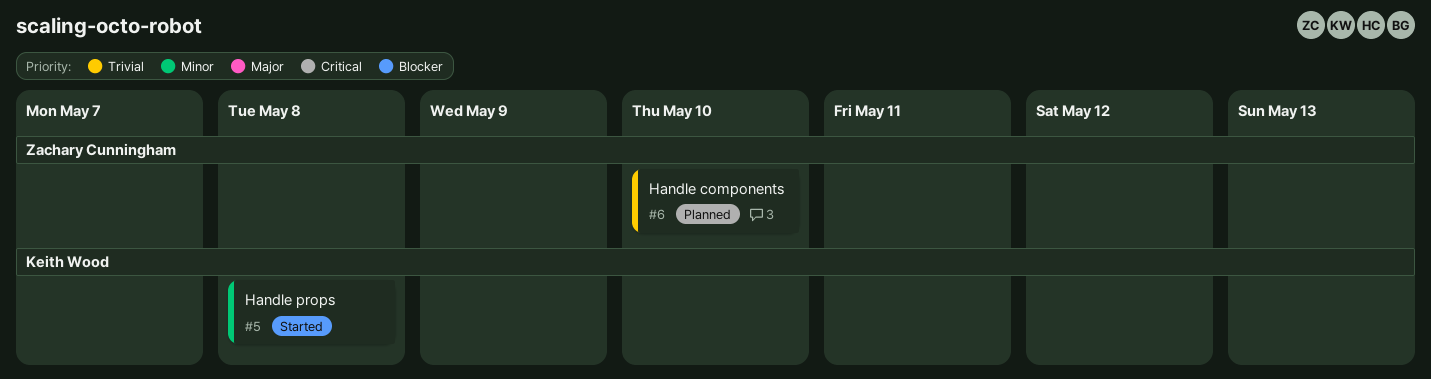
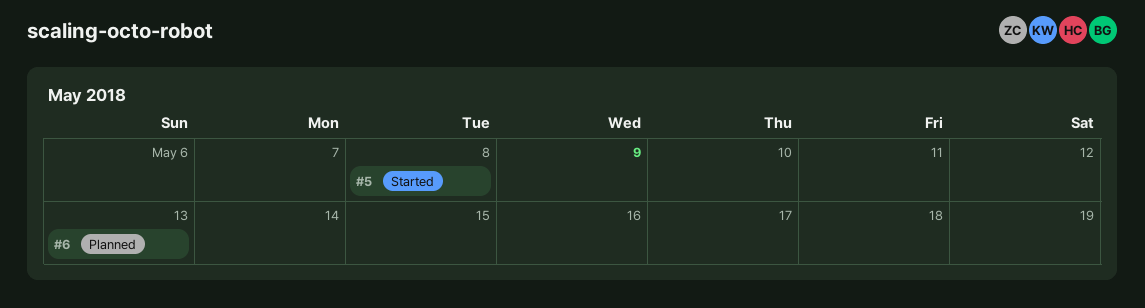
#6, due: May 10 -> May 13

